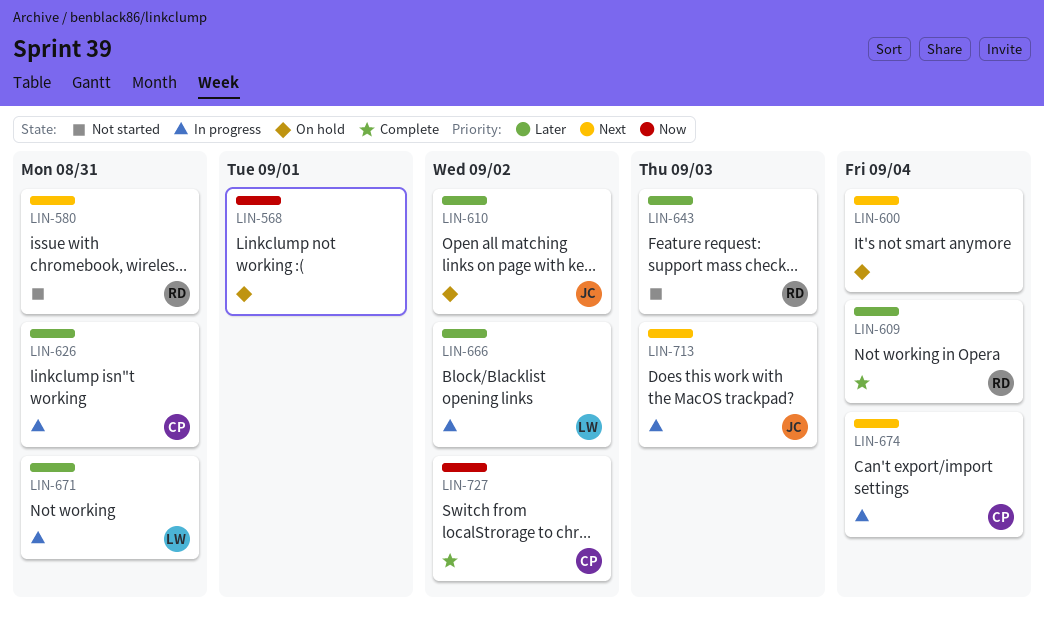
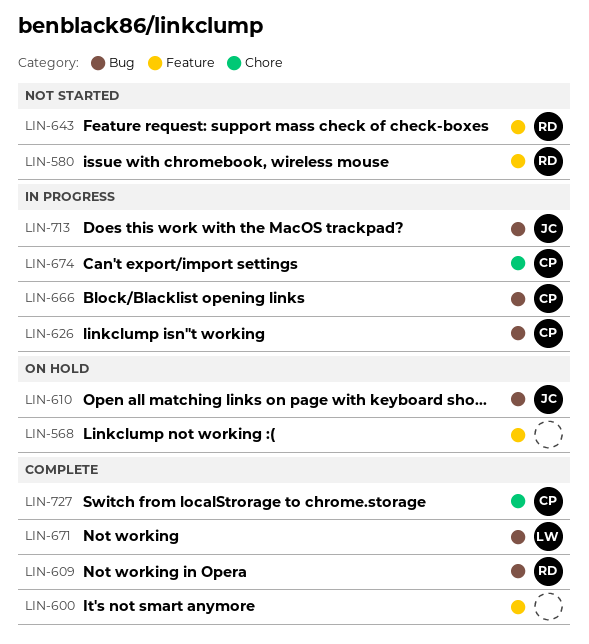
LIN-600, status: On hold -> Complete
LIN-666, owner: LW -> CP
LIN-671, status: In progress -> Complete

